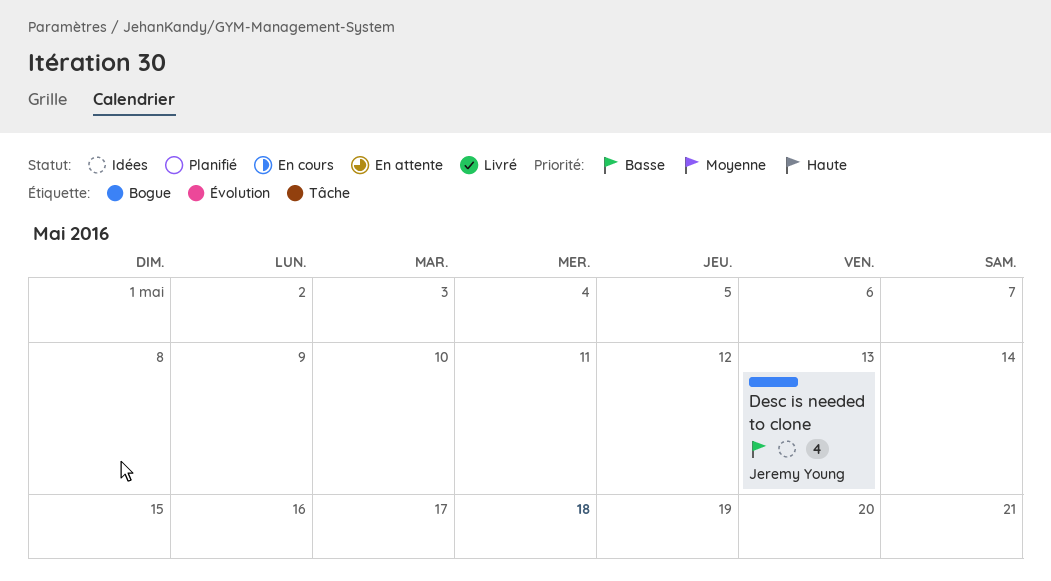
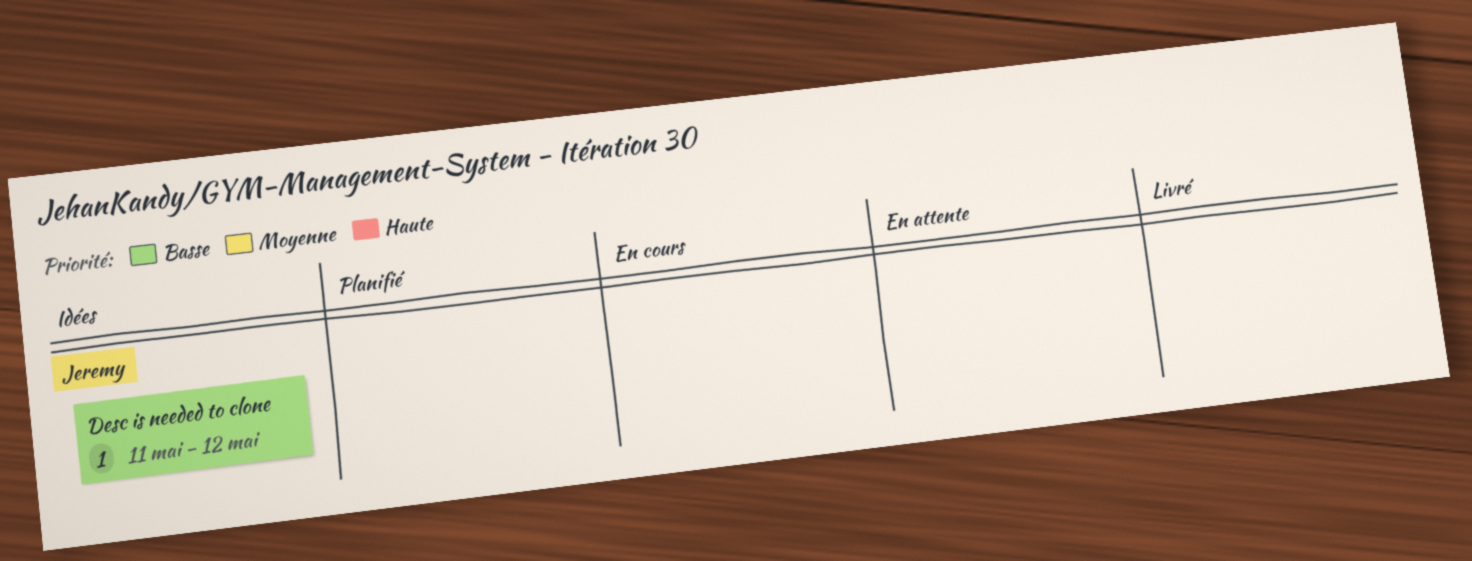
Desc is needed to clone, estimate: 4 -> 1
Desc is needed to clone, due: May 13 -> May 12

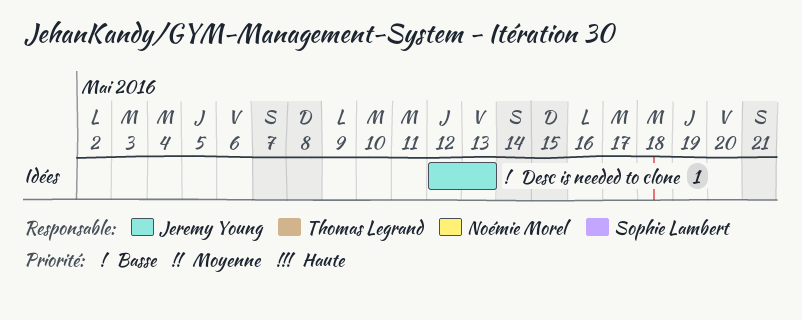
Desc is needed to clone, start: May 11 -> May 12
Desc is needed to clone, due: May 12 -> May 13

